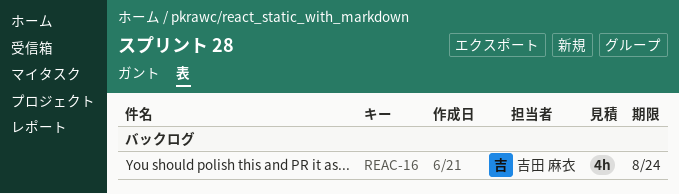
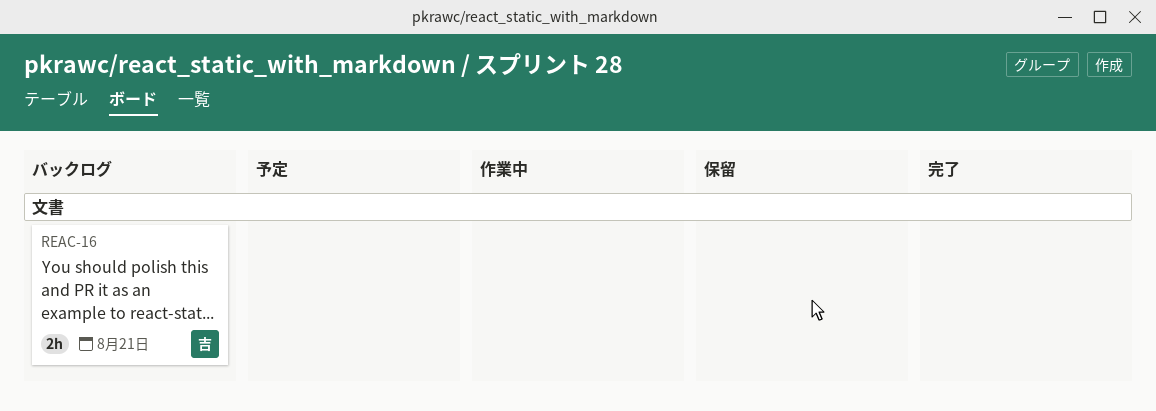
REAC-16, estimate: 4h -> 2h
REAC-16, due: Aug 24 -> Aug 21

